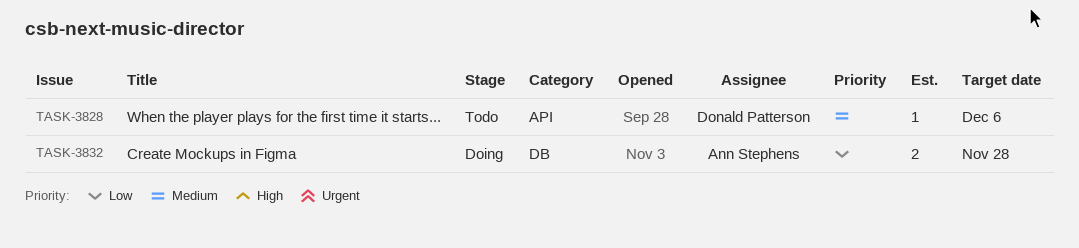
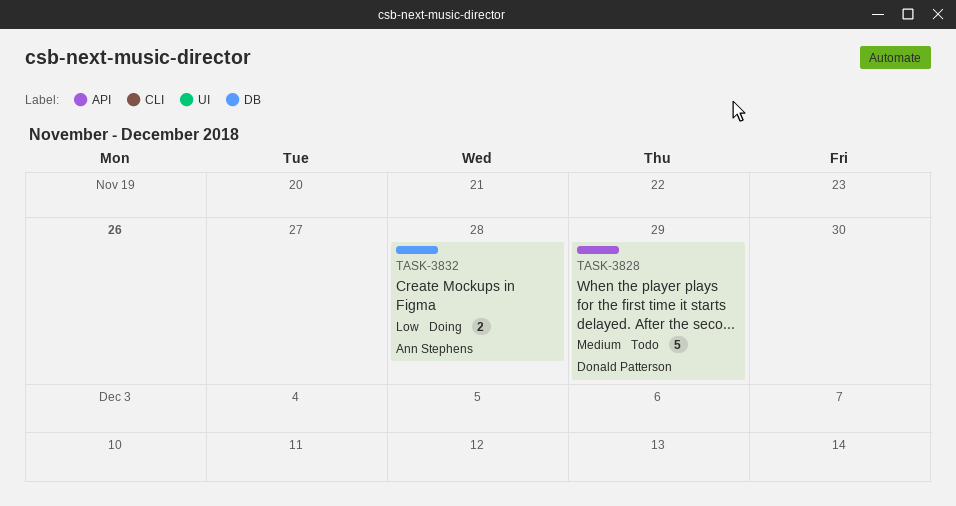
TASK-3828, estimate: 1 -> 5
TASK-3828, due: Dec 6 -> Nov 29

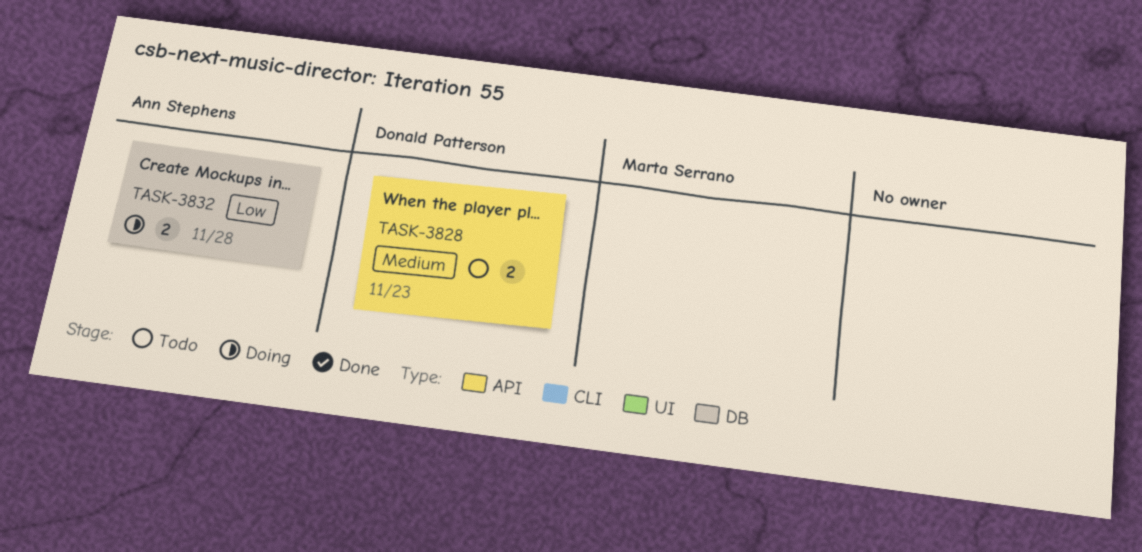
TASK-3828, estimate: 5 -> 2
TASK-3828, due: Nov 29 -> Nov 23

